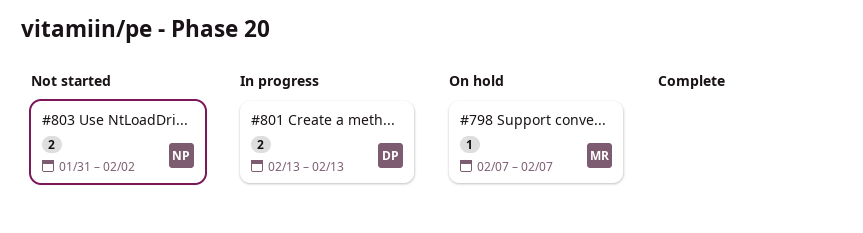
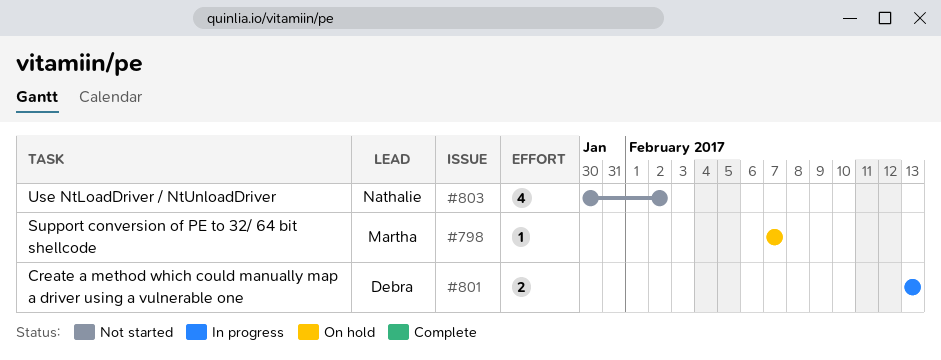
#803, estimate: 2 -> 4
#803, start: Jan 31 -> Jan 30

